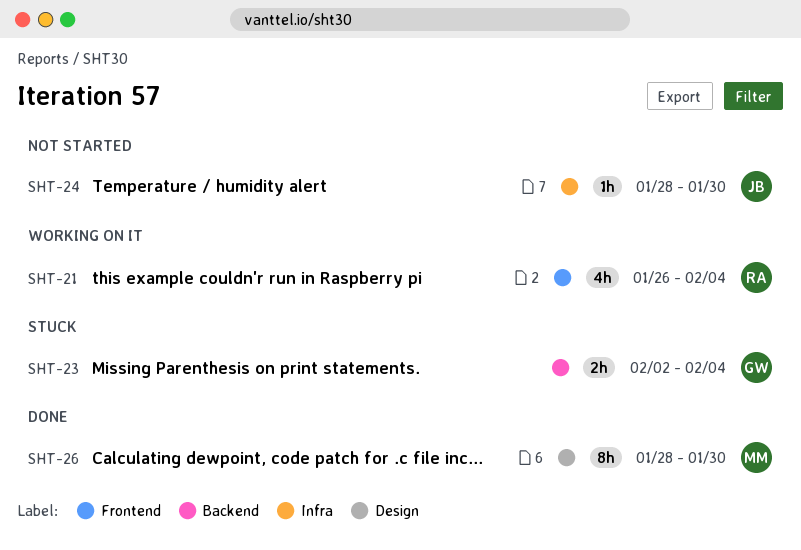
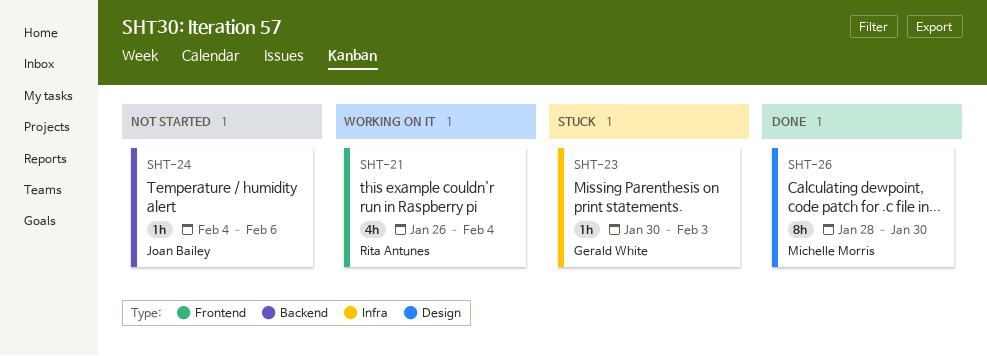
SHT-23, label: Backend -> Infra
SHT-23, estimate: 2h -> 1h
SHT-23, start: Feb 2 -> Jan 30
SHT-23, due: Feb 4 -> Feb 3
SHT-24, label: Infra -> Backend
SHT-24, start: Jan 28 -> Feb 4
SHT-24, due: Jan 30 -> Feb 6

